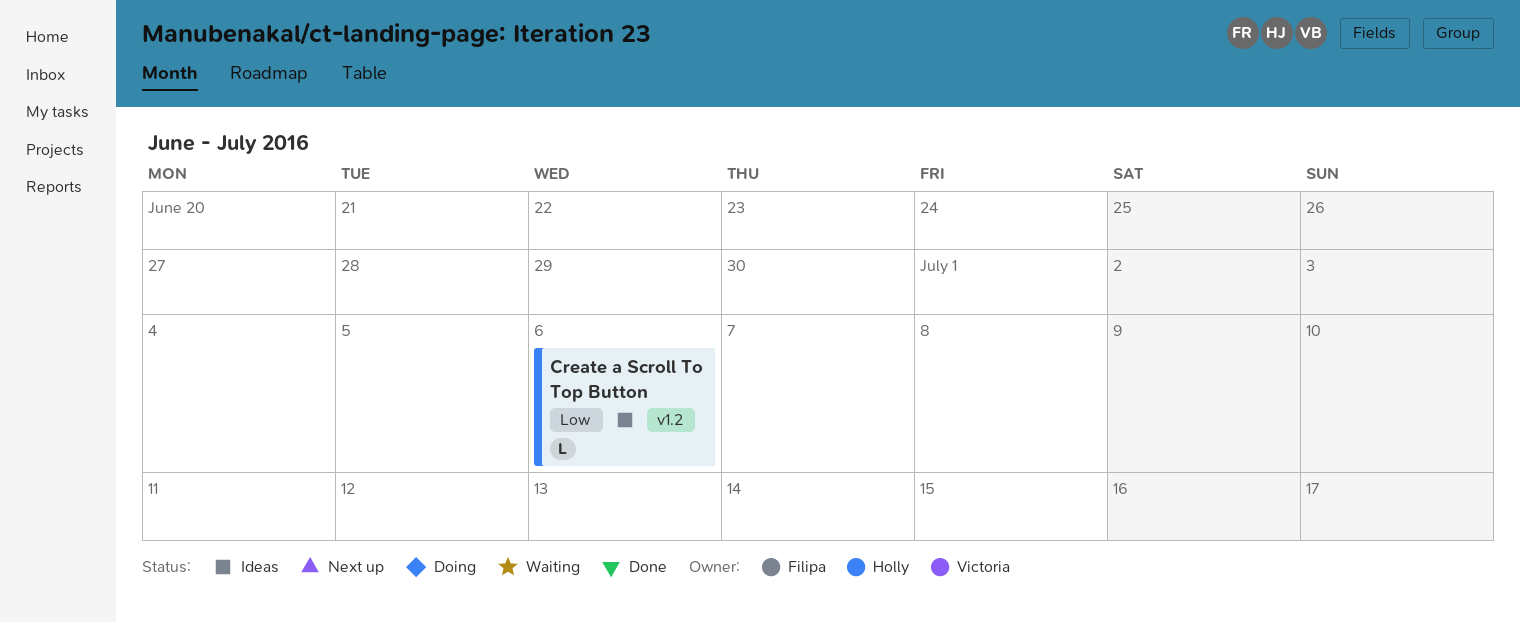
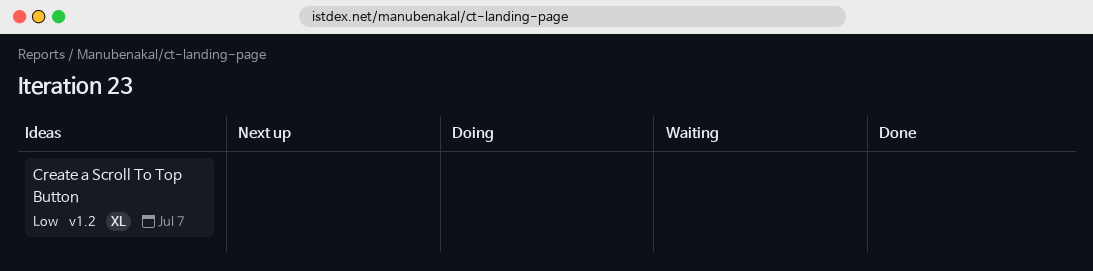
Create a Scroll To Top Button, estimate: L -> XL
Create a Scroll To Top Button, due: Jul 6 -> Jul 7

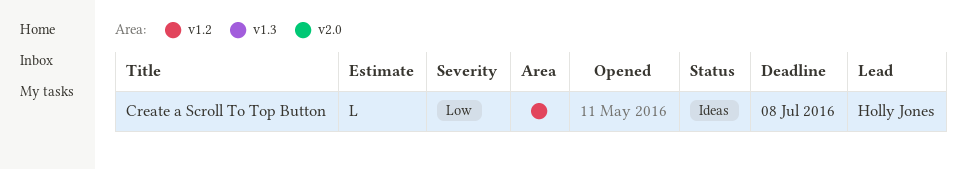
Create a Scroll To Top Button, estimate: XL -> L
Create a Scroll To Top Button, due: Jul 7 -> Jul 8

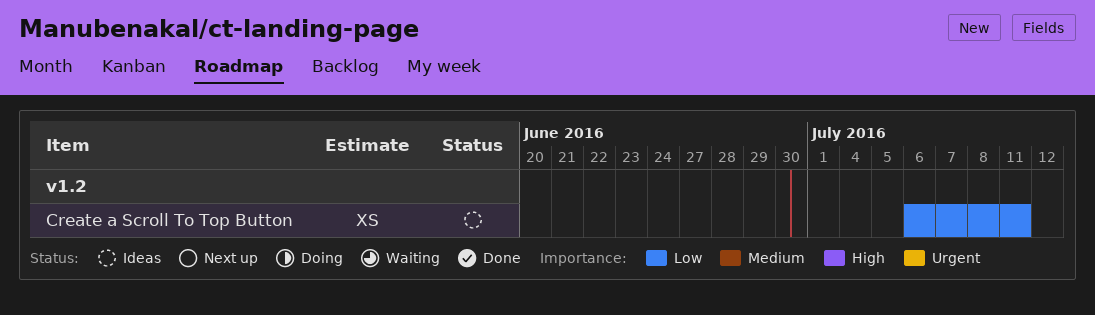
Create a Scroll To Top Button, estimate: L -> XS
Create a Scroll To Top Button, due: Jul 8 -> Jul 11

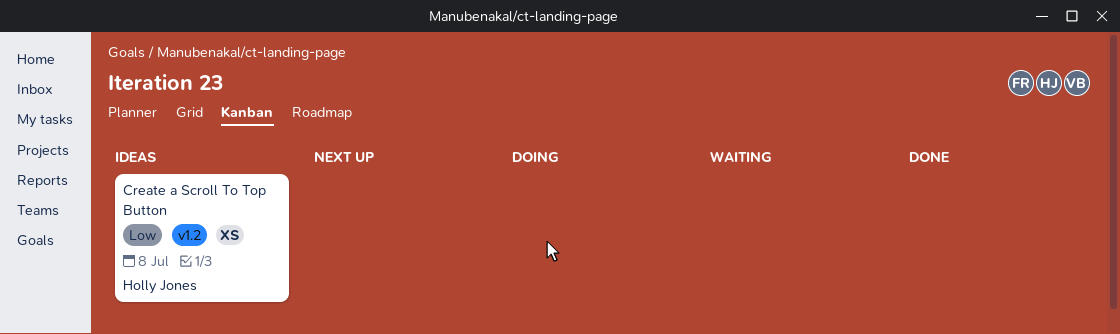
Create a Scroll To Top Button, due: Jul 11 -> Jul 8

